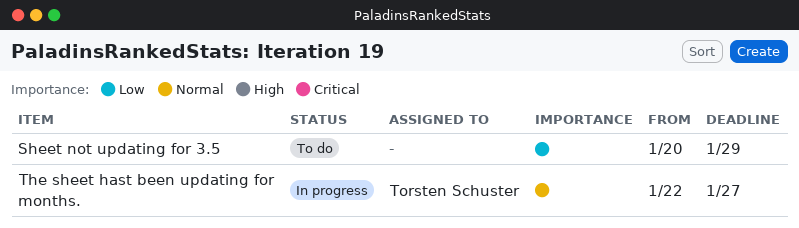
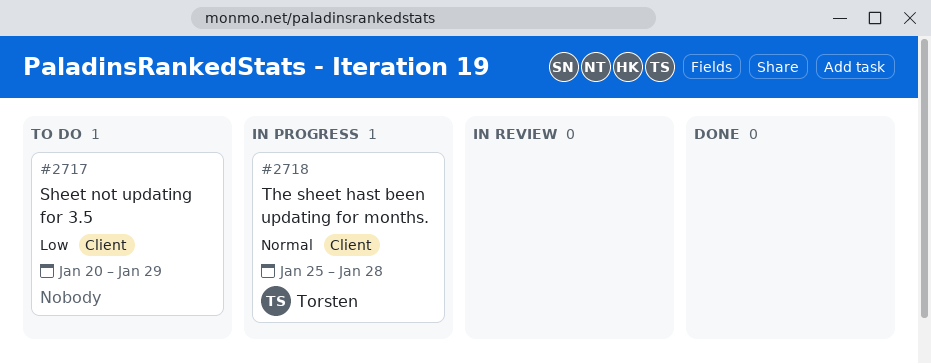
The sheet hast been updating for months., start: Jan 22 -> Jan 25
The sheet hast been updating for months., due: Jan 27 -> Jan 28

